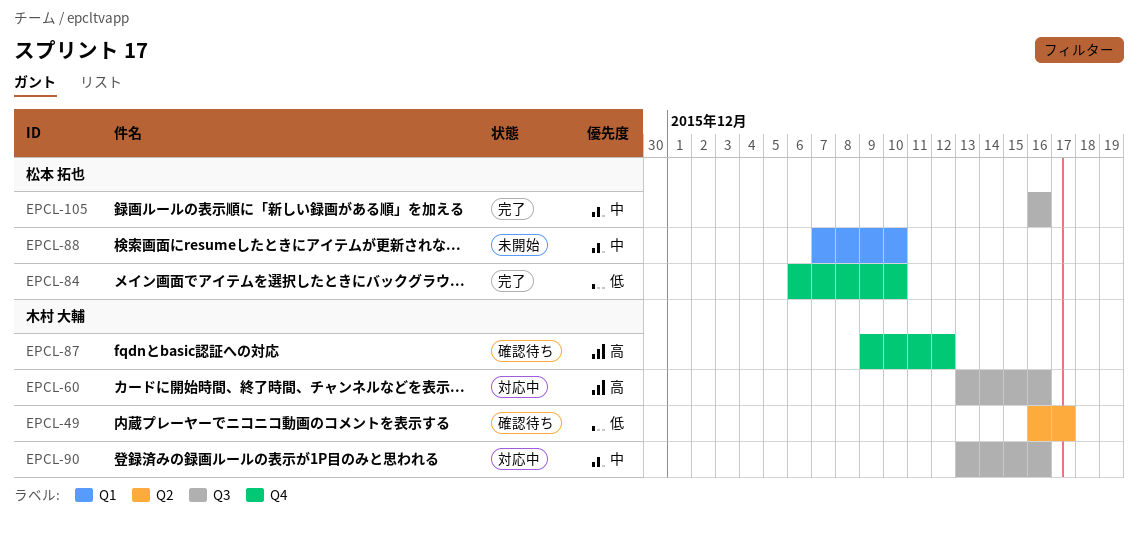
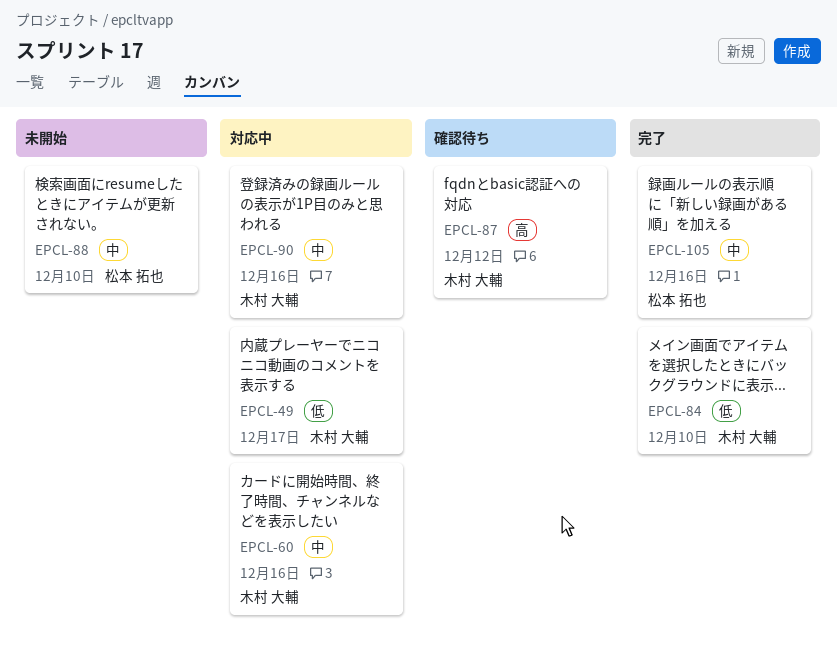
EPCL-49, status: 確認待ち -> 対応中
EPCL-60, priority: 高 -> 中
EPCL-84, owner: 松本 拓也 -> 木村 大輔

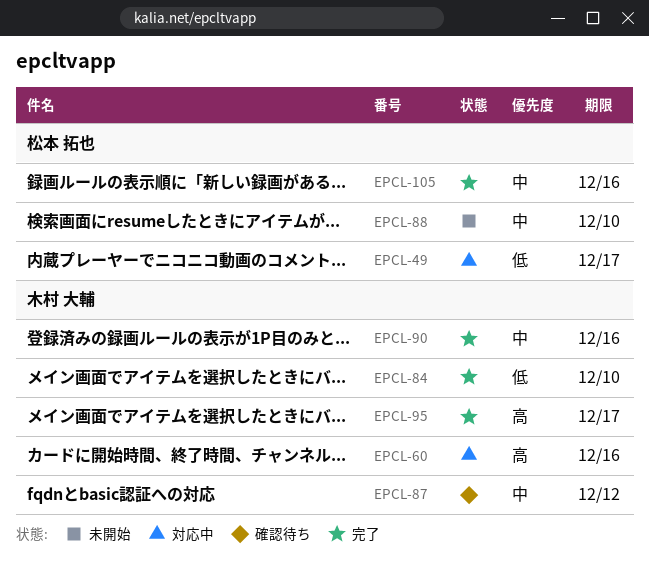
EPCL-49, owner: 木村 大輔 -> 松本 拓也
EPCL-60, priority: 中 -> 高
EPCL-87, priority: 高 -> 中
EPCL-90, status: 対応中 -> 完了
EPCL-95: none -> present

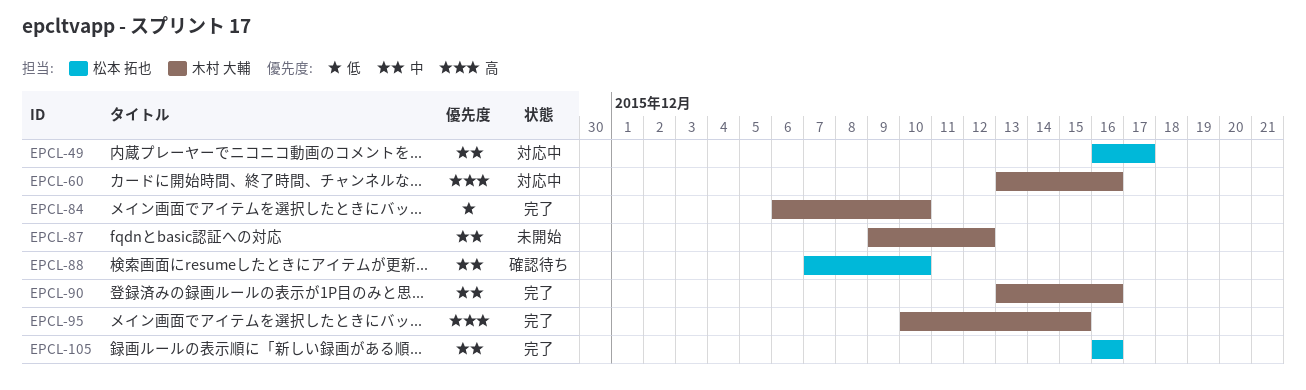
EPCL-49, priority: 低 -> 中
EPCL-87, status: 確認待ち -> 未開始
EPCL-88, status: 未開始 -> 確認待ち
EPCL-95, due: Dec 17 -> Dec 15

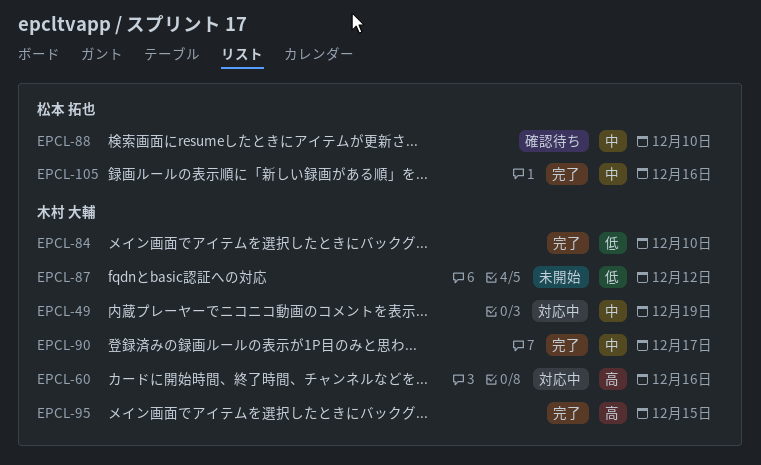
EPCL-49, owner: 松本 拓也 -> 木村 大輔
EPCL-49, due: Dec 17 -> Dec 19
EPCL-87, priority: 中 -> 低
EPCL-90, due: Dec 16 -> Dec 17

